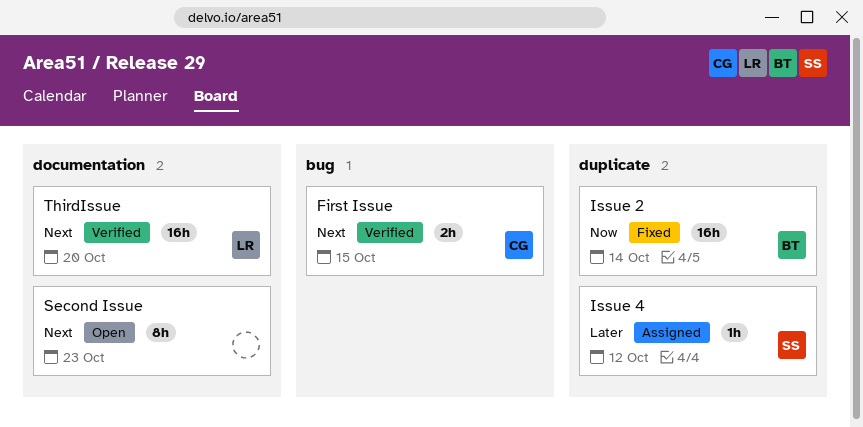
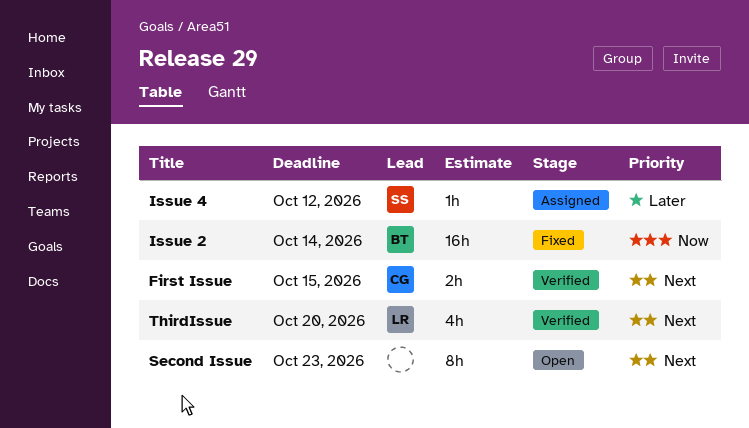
ThirdIssue, estimate: 16h -> 4h

